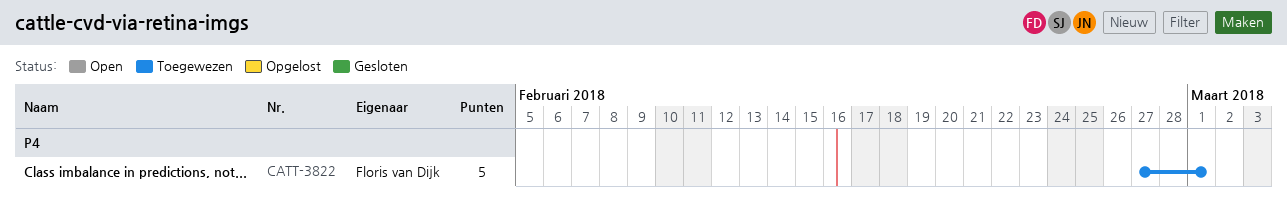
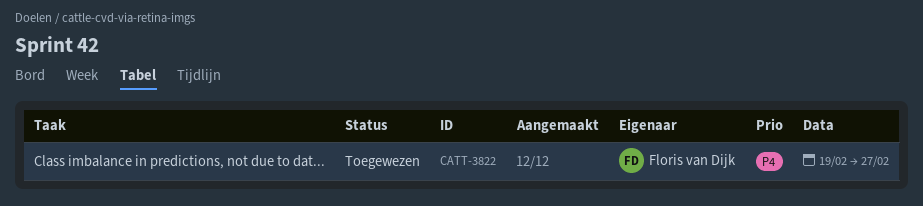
CATT-3822, start: Feb 27 -> Feb 19
CATT-3822, due: Mar 1 -> Feb 27

